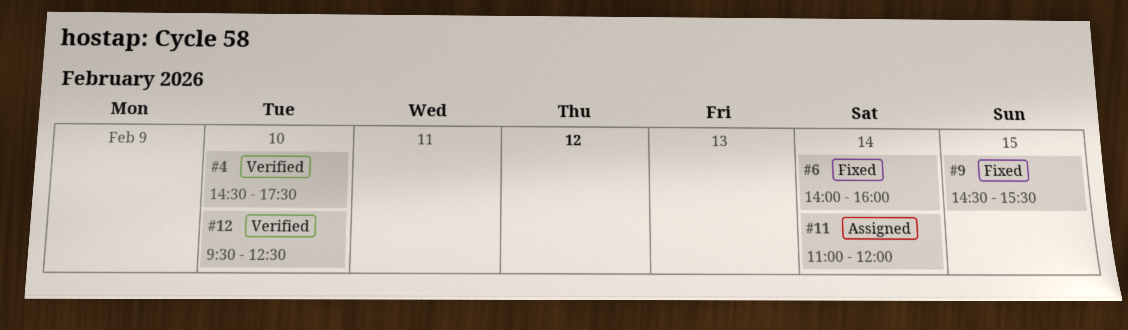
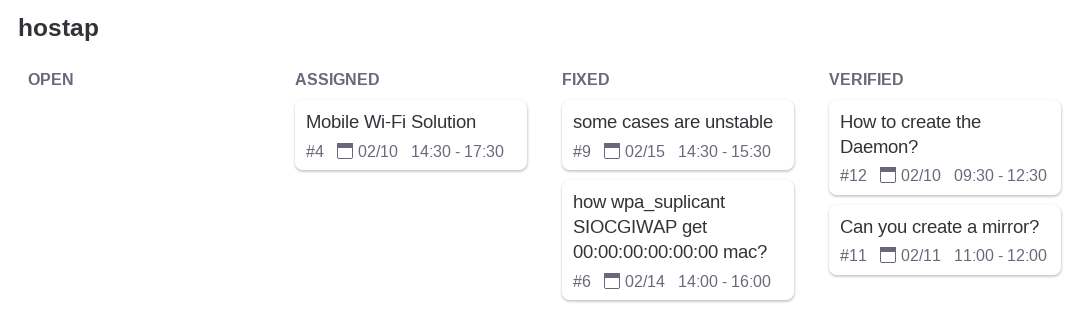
#4, status: Verified -> Assigned
#11, status: Assigned -> Verified
#11, day: Feb 14 -> Feb 11

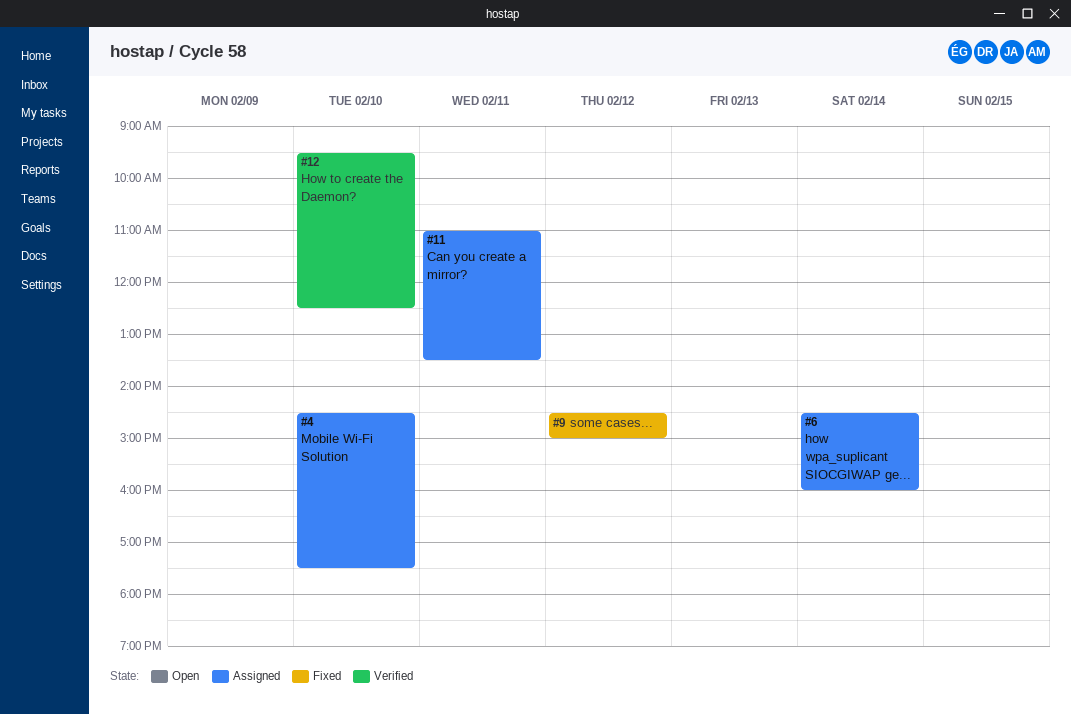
#6, status: Fixed -> Assigned
#6, begins: 14:00 -> 14:30
#9, day: Feb 15 -> Feb 12
#9, ends: 15:30 -> 15:00
#11, status: Verified -> Assigned
#11, ends: 12:00 -> 13:30

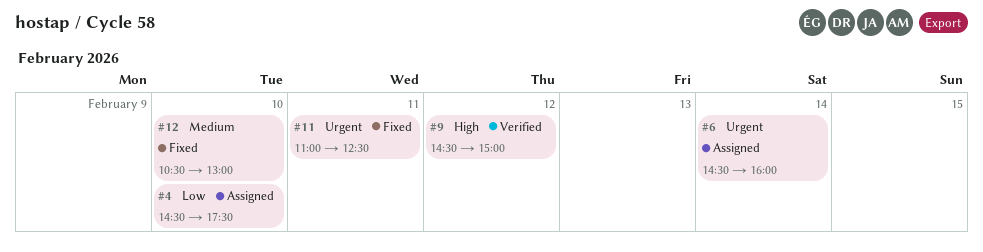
#9, status: Fixed -> Verified
#11, status: Assigned -> Fixed
#11, ends: 13:30 -> 12:30
#12, status: Verified -> Fixed
#12, begins: 09:30 -> 10:30
#12, ends: 12:30 -> 13:00

